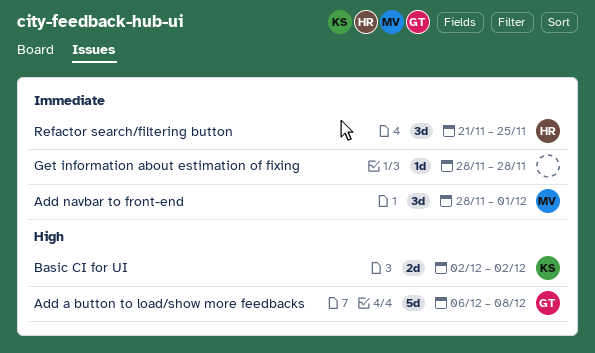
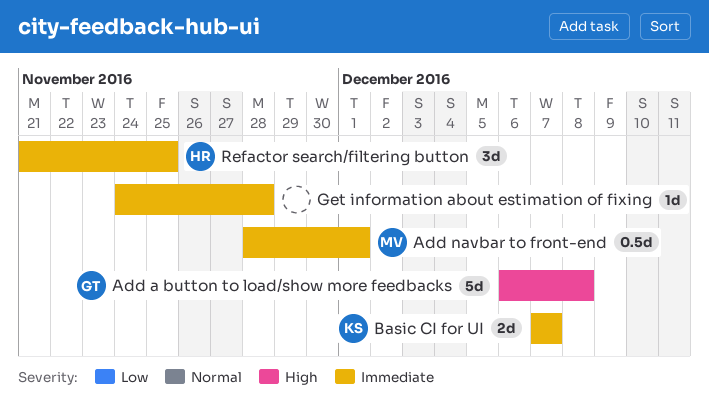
Add navbar to front-end, estimate: 3d -> 0.5d
Basic CI for UI, priority: High -> Immediate
Basic CI for UI, start: Dec 2 -> Dec 7
Basic CI for UI, due: Dec 2 -> Dec 7
Get information about estimation of fixing, start: Nov 28 -> Nov 24

